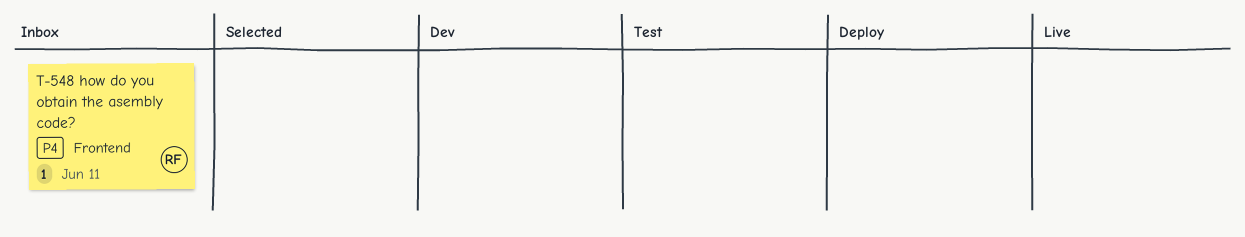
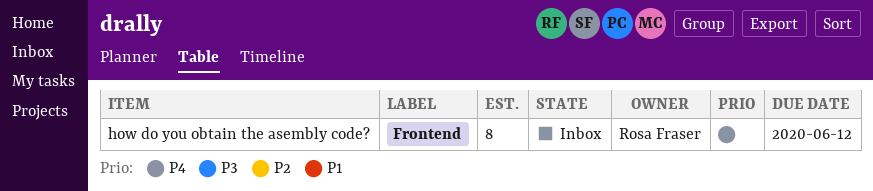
how do you obtain the asembly code?, estimate: 1 -> 8
how do you obtain the asembly code?, due: Jun 11 -> Jun 12

